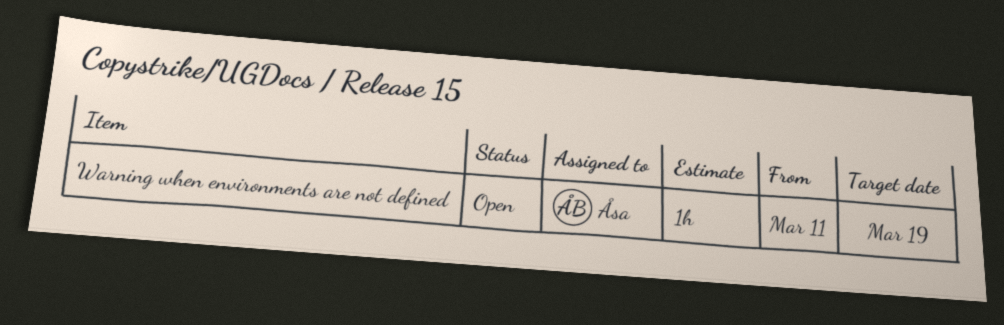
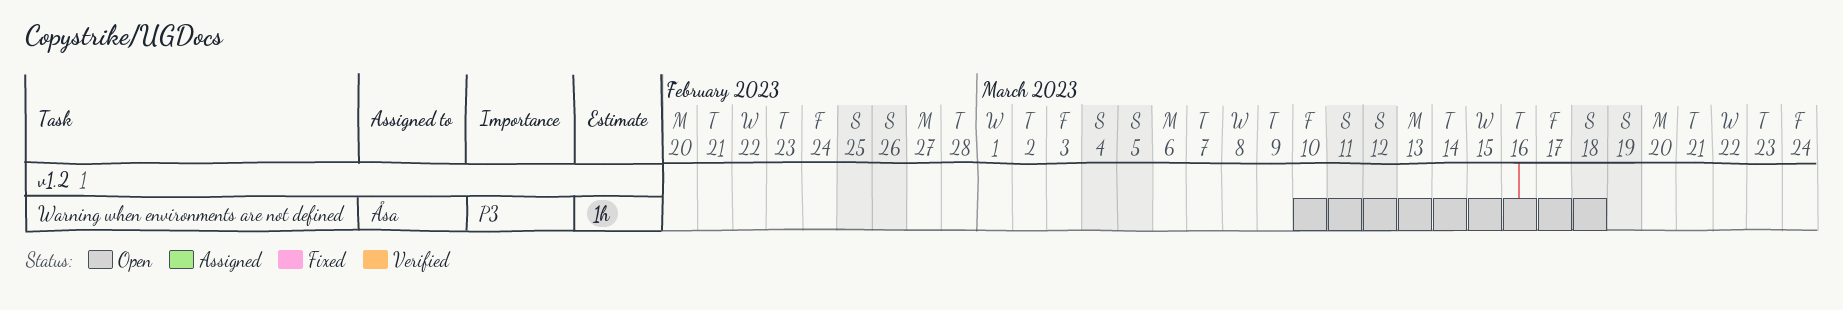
Warning when environments are not defined, start: Mar 11 -> Mar 10
Warning when environments are not defined, due: Mar 19 -> Mar 18

